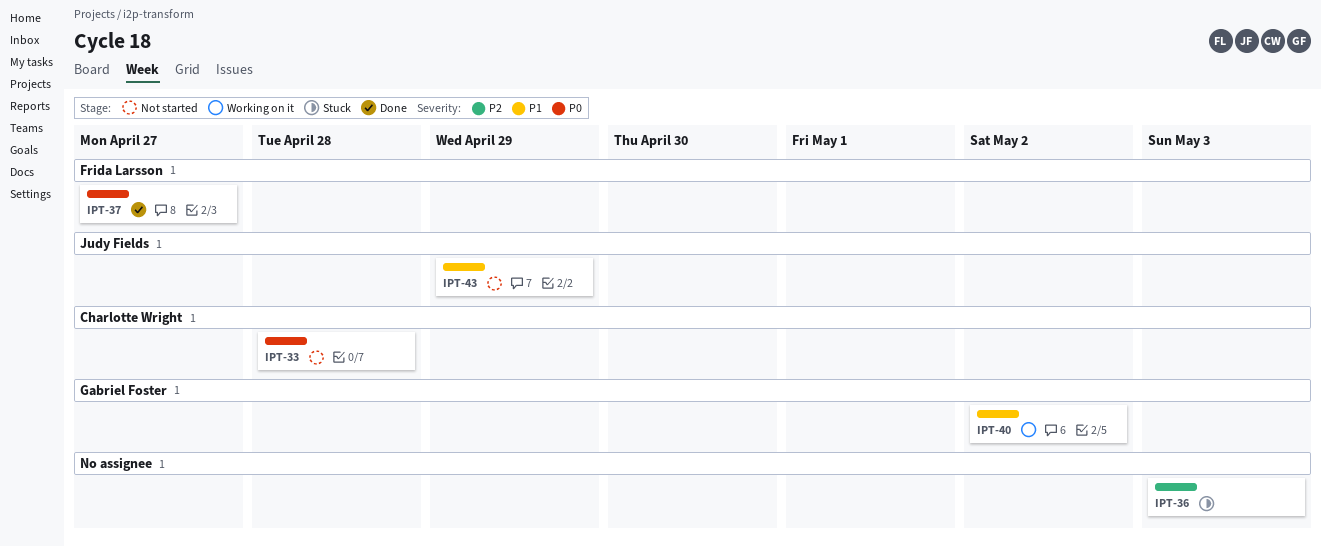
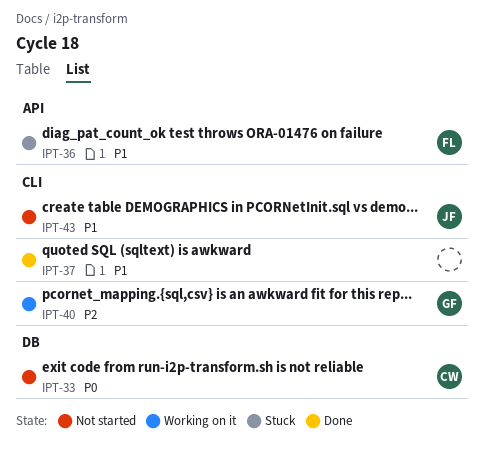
IPT-36, owner: none -> Frida Larsson
IPT-36, priority: P2 -> P1
IPT-37, owner: Frida Larsson -> none
IPT-37, priority: P0 -> P1
IPT-40, priority: P1 -> P2

